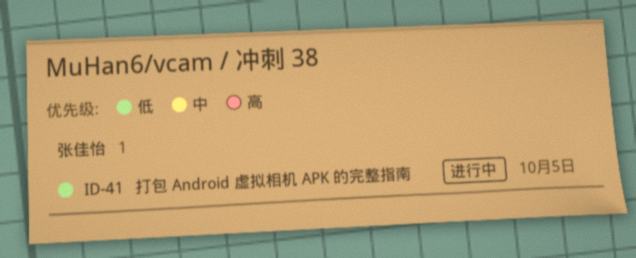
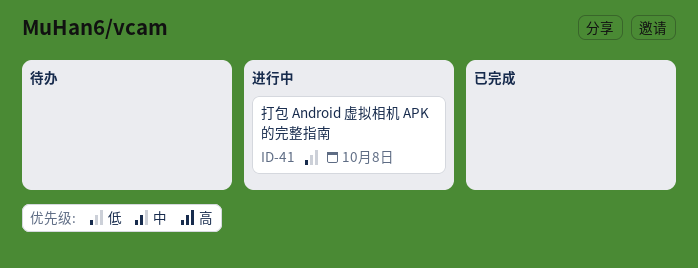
ID-41, due: Oct 5 -> Oct 8

